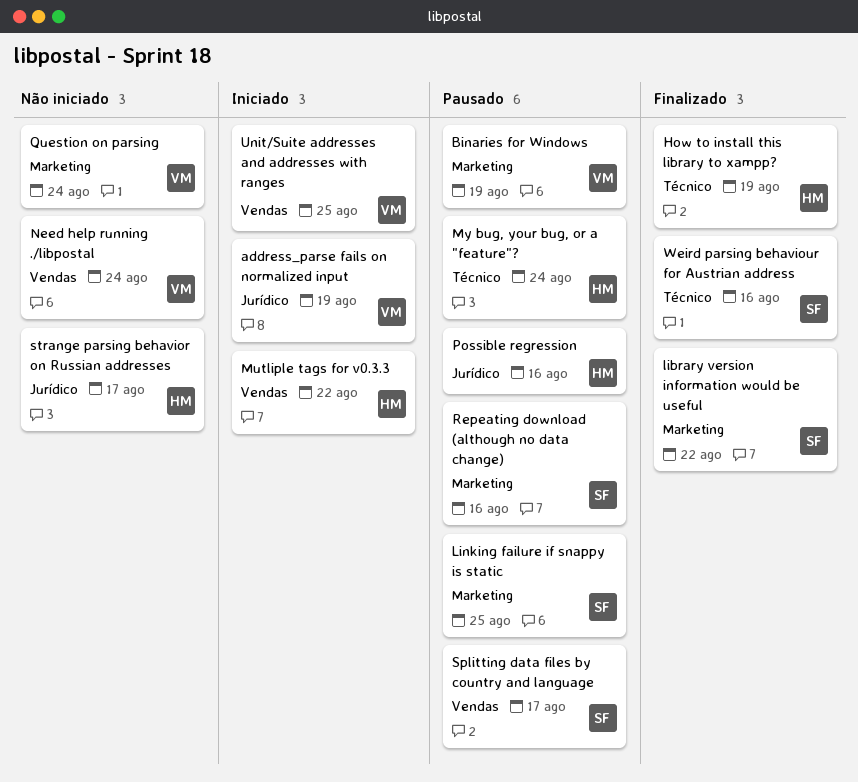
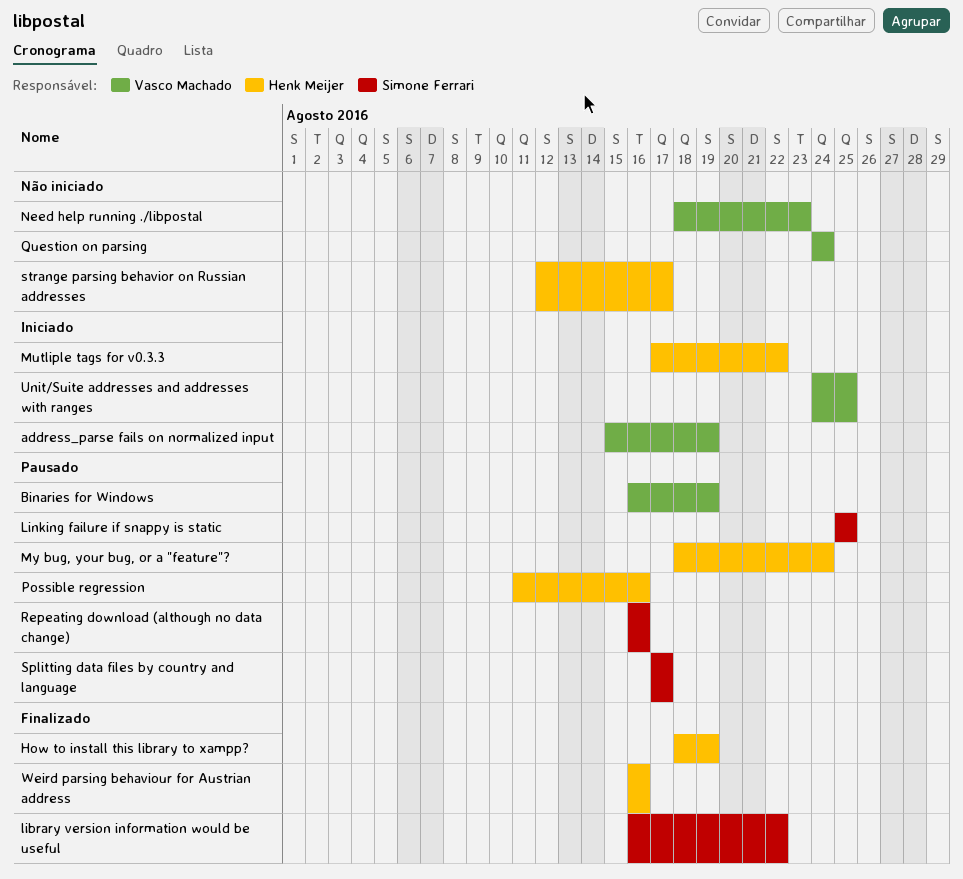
Need help running ./libpostal, due: Aug 24 -> Aug 23
Weird parsing behaviour for Austrian address, owner: Simone Ferrari -> Henk Meijer

